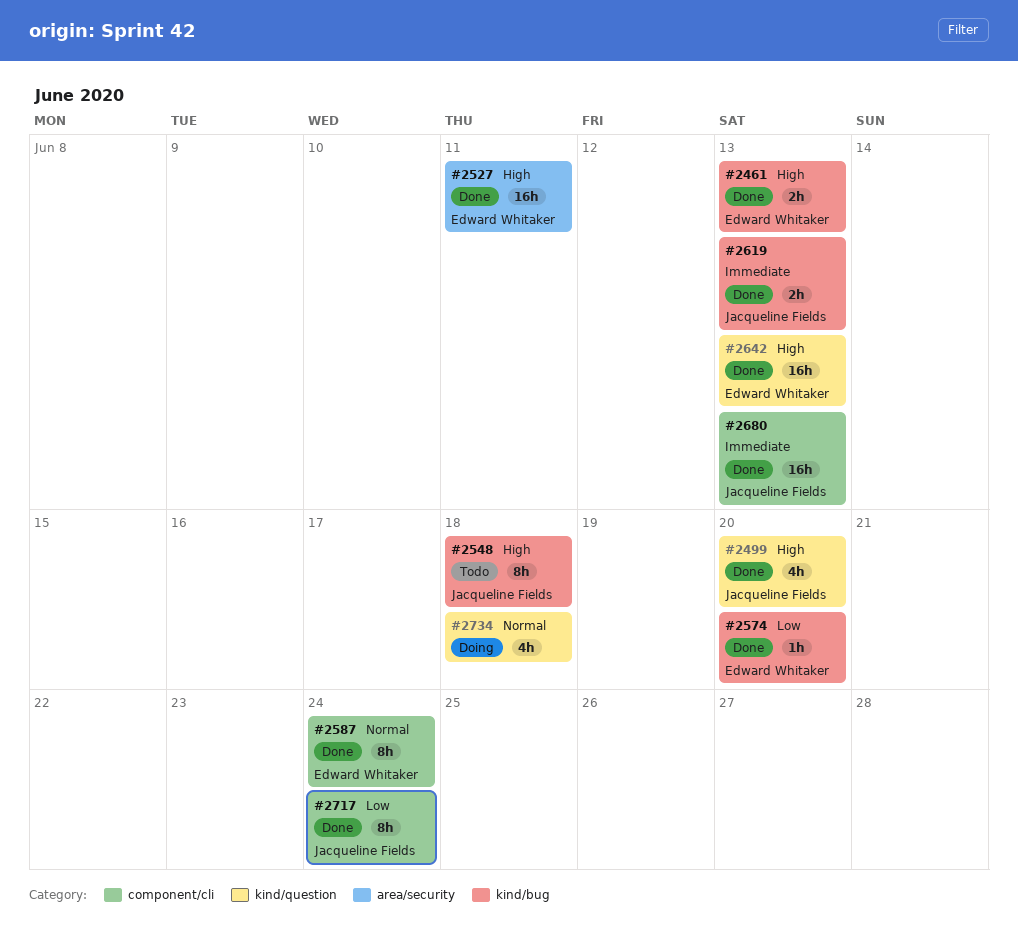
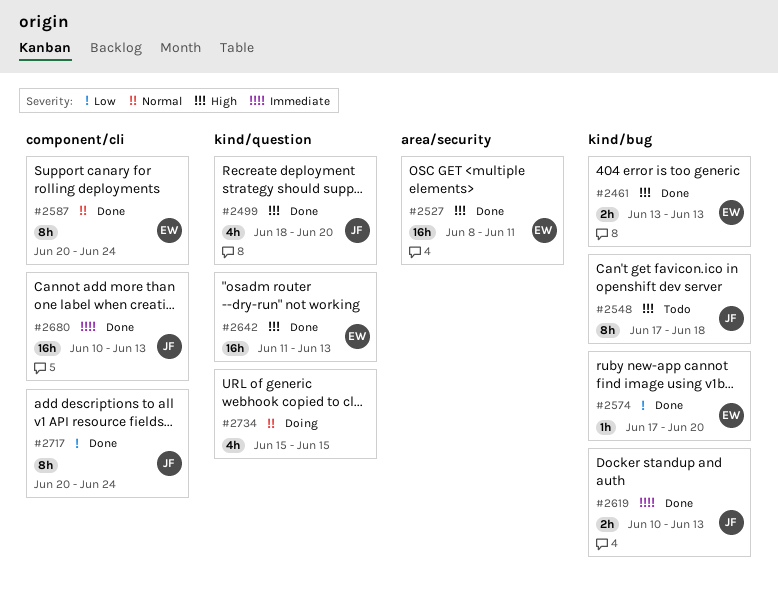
#2734, due: Jun 18 -> Jun 15

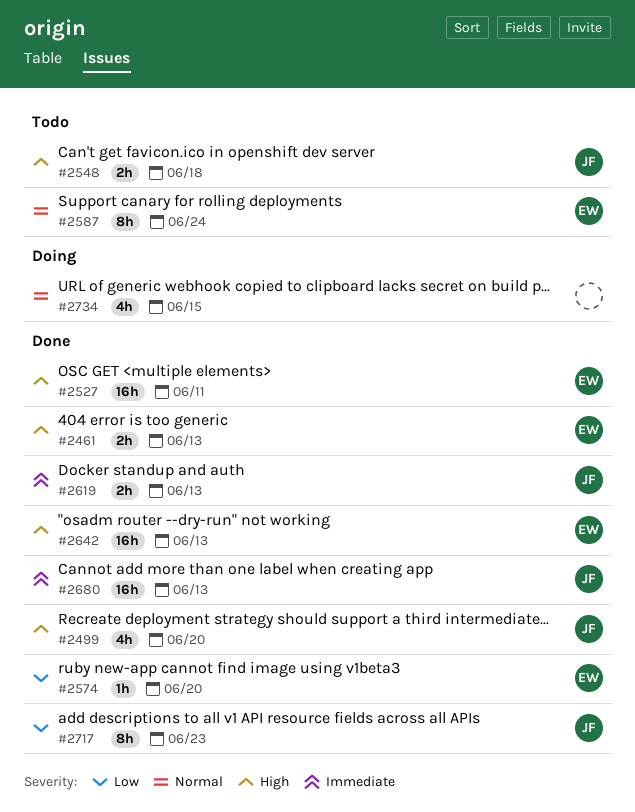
#2548, estimate: 8h -> 2h
#2587, status: Done -> Todo
#2717, due: Jun 24 -> Jun 23

